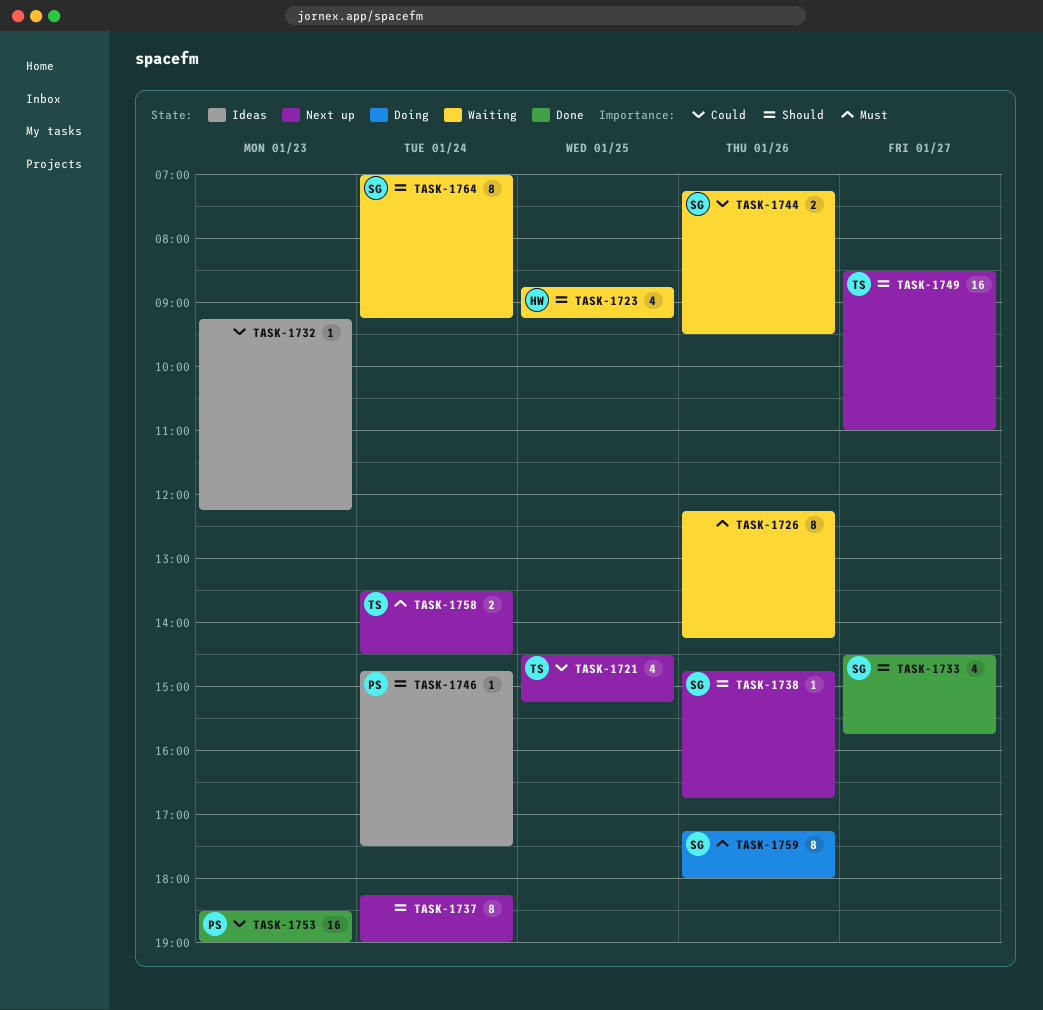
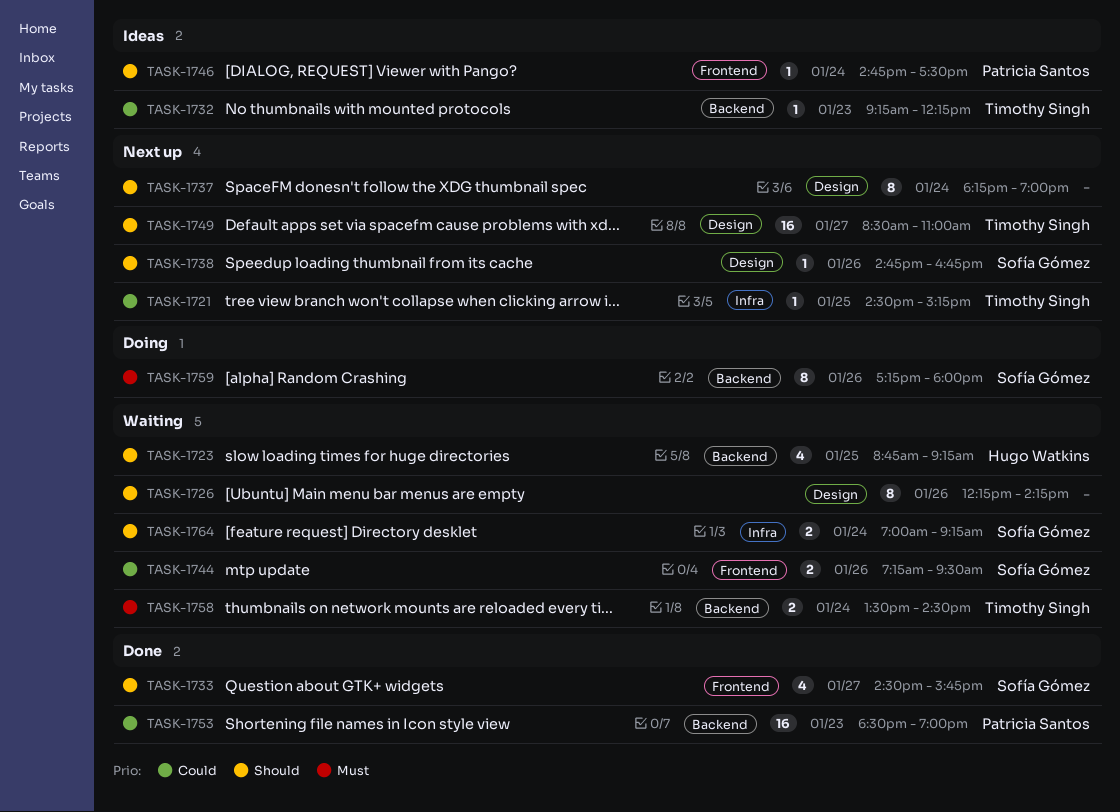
TASK-1721, estimate: 4 -> 1
TASK-1726, priority: Must -> Should
TASK-1732, owner: none -> Timothy Singh
TASK-1758, status: Next up -> Waiting
TASK-1764, estimate: 8 -> 2

